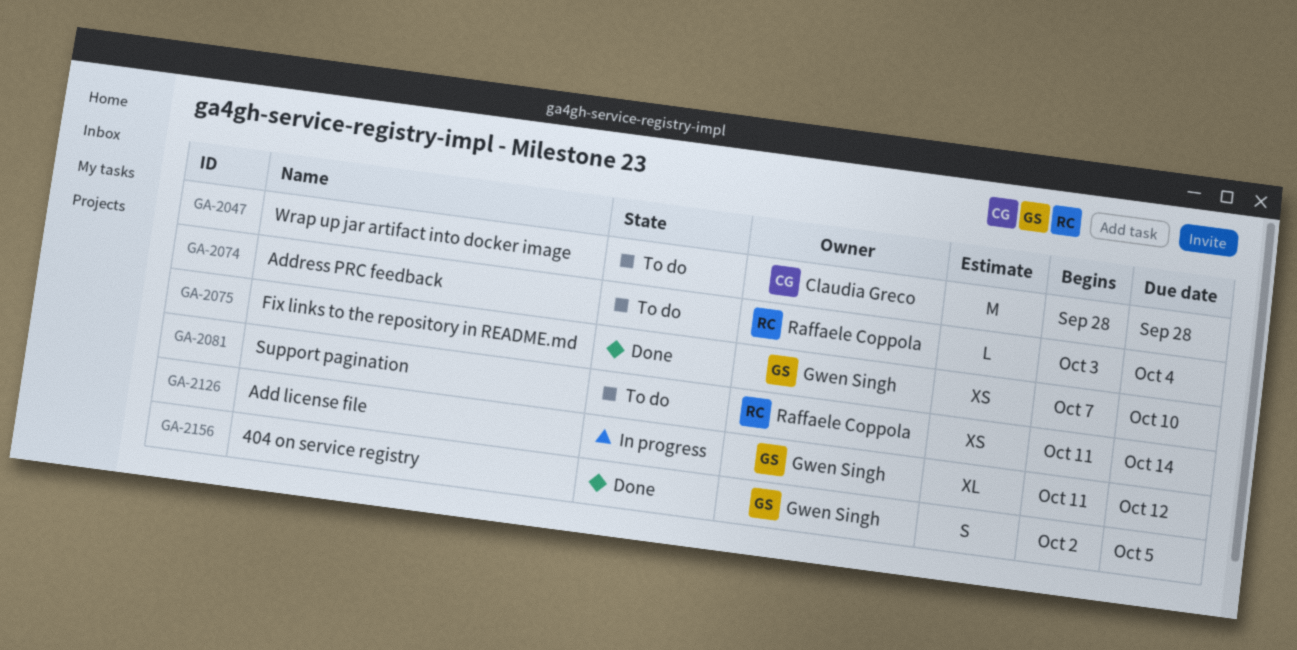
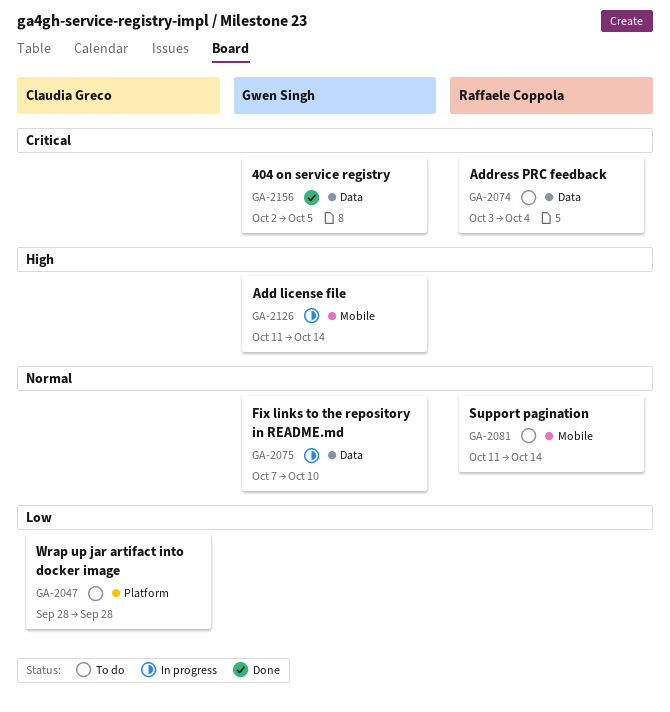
GA-2075, status: Done -> In progress
GA-2126, due: Oct 12 -> Oct 14

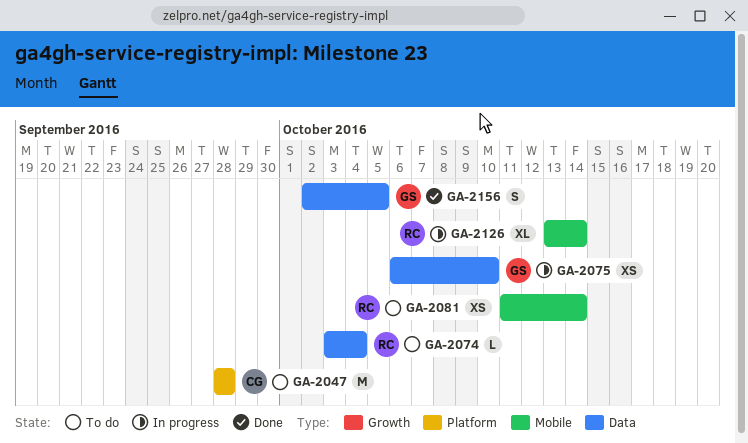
GA-2075, start: Oct 7 -> Oct 6
GA-2126, owner: Gwen Singh -> Raffaele Coppola
GA-2126, start: Oct 11 -> Oct 13

